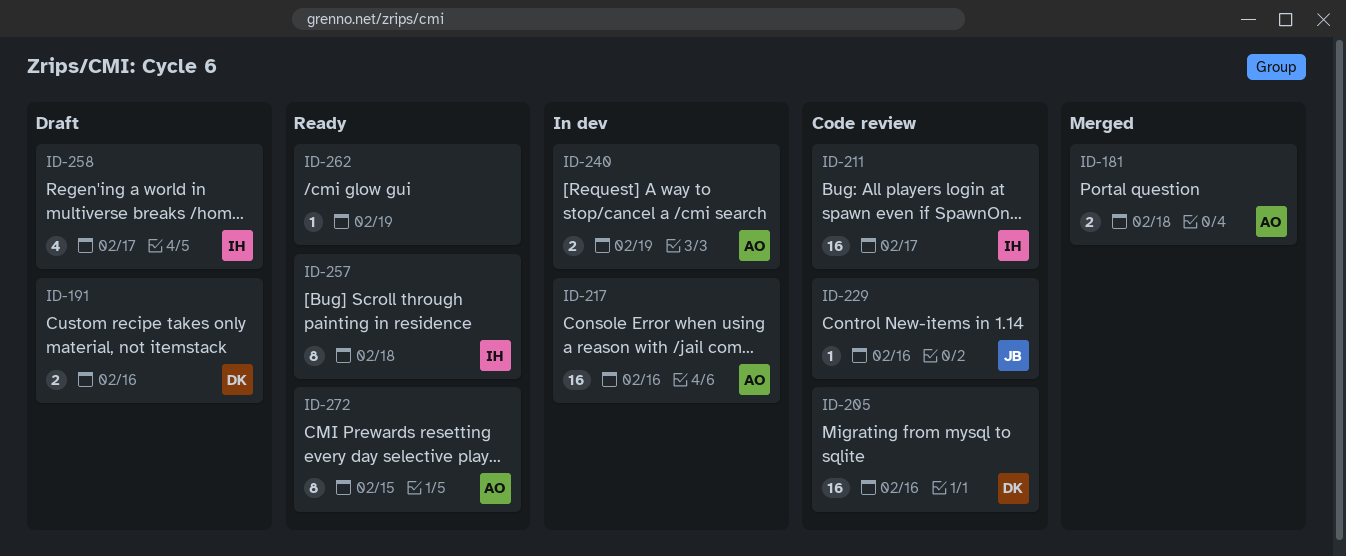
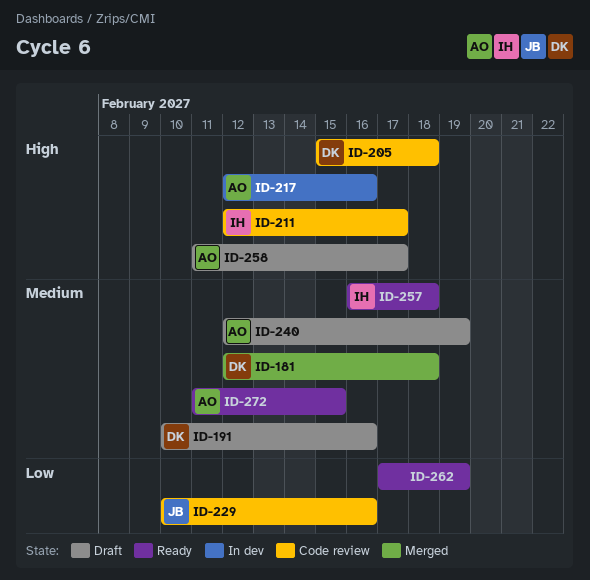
ID-181, owner: AO -> DK
ID-205, due: Feb 16 -> Feb 18
ID-240, status: In dev -> Draft
ID-258, owner: IH -> AO

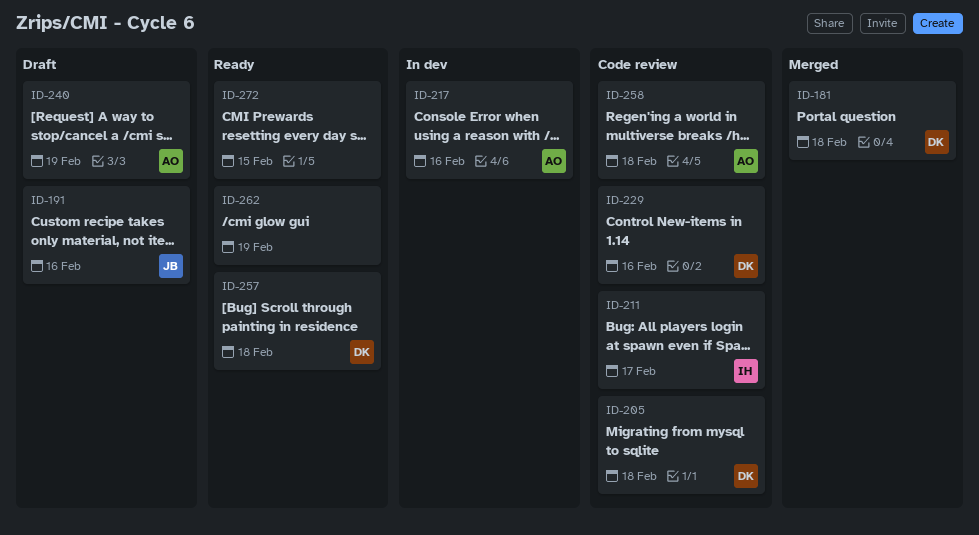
ID-191, owner: DK -> JB
ID-229, owner: JB -> DK
ID-257, owner: IH -> DK
ID-258, status: Draft -> Code review
ID-258, due: Feb 17 -> Feb 18
ID-272, owner: AO -> none

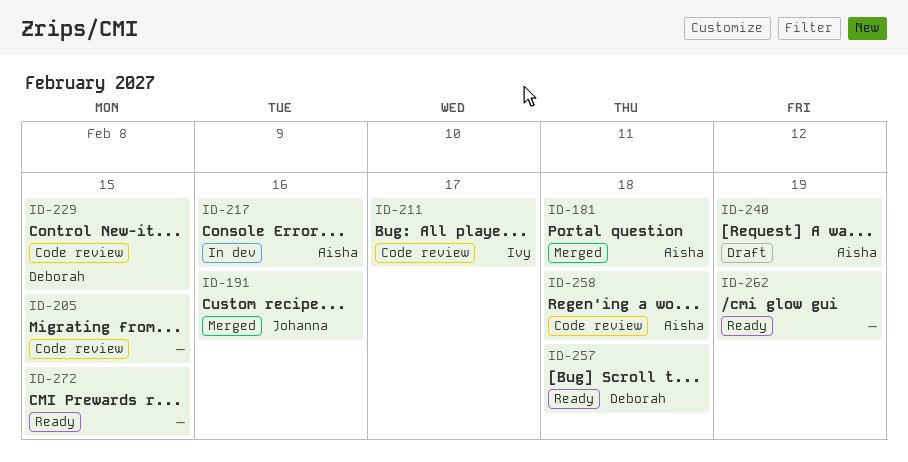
ID-181, owner: Deborah -> Aisha
ID-191, status: Draft -> Merged
ID-205, owner: Deborah -> none
ID-205, due: Feb 18 -> Feb 15
ID-229, due: Feb 16 -> Feb 15

